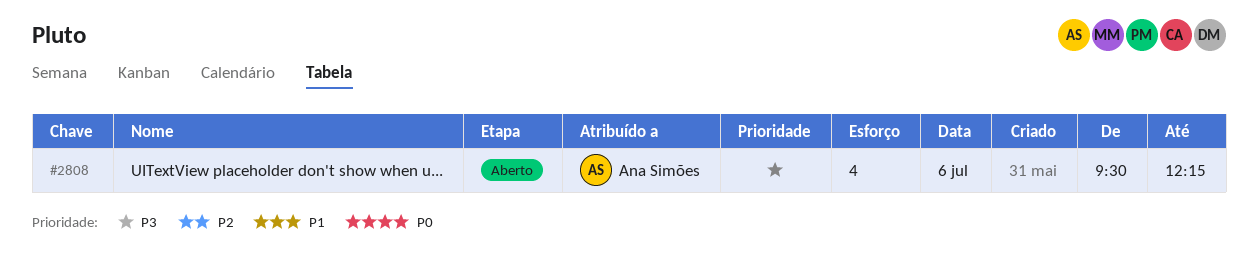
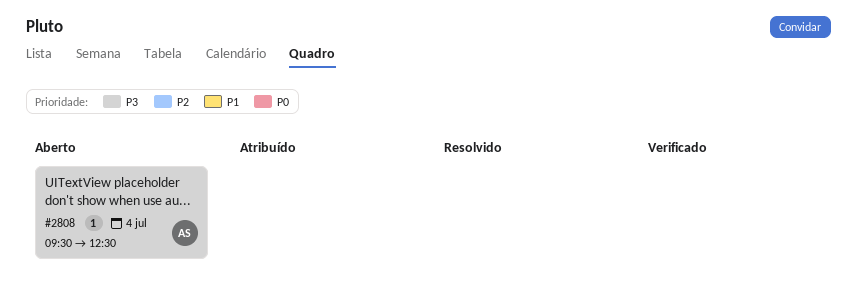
#2808, estimate: 4 -> 1
#2808, day: Jul 6 -> Jul 4
#2808, ends: 12:15 -> 12:30

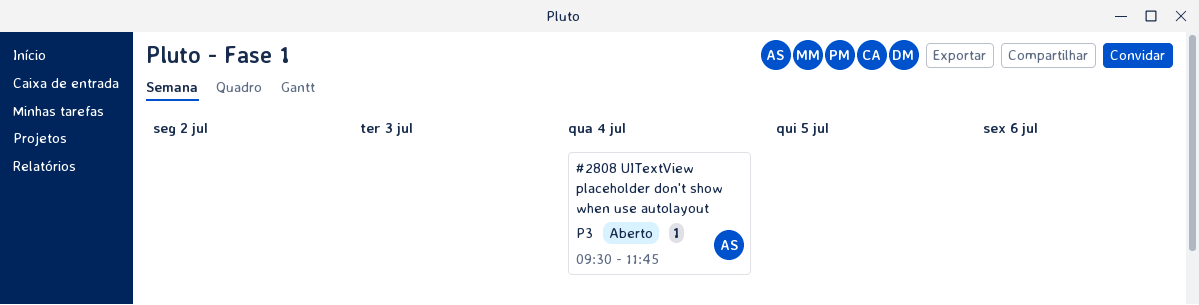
#2808, ends: 12:30 -> 11:45

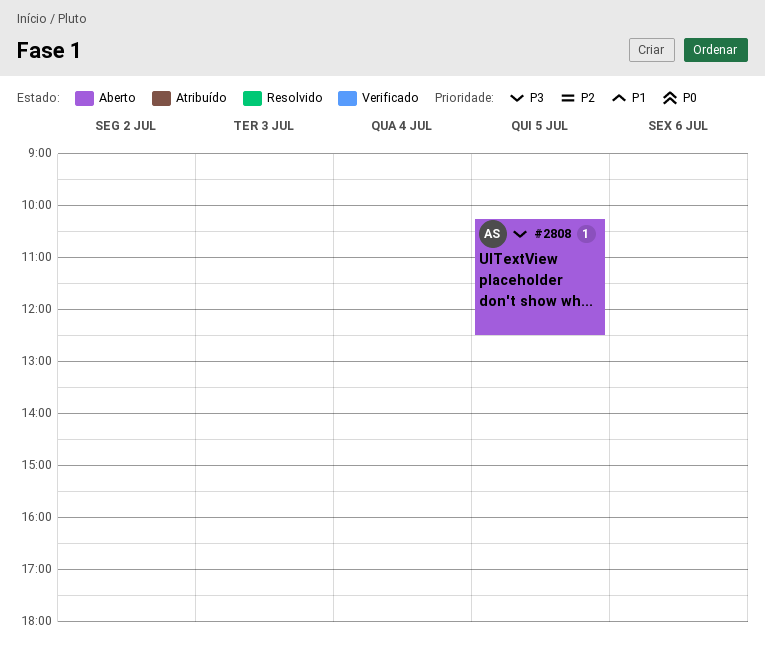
#2808, day: Jul 4 -> Jul 5
#2808, begins: 09:30 -> 10:15
#2808, ends: 11:45 -> 12:30

